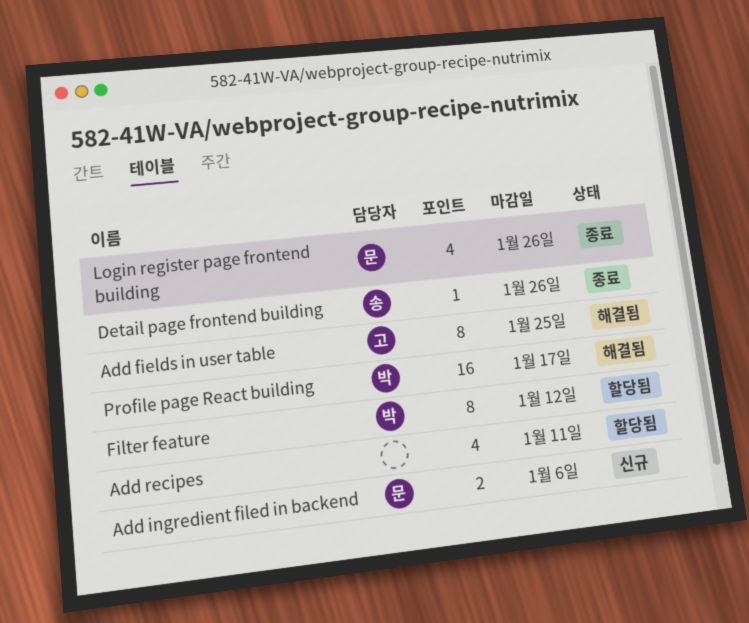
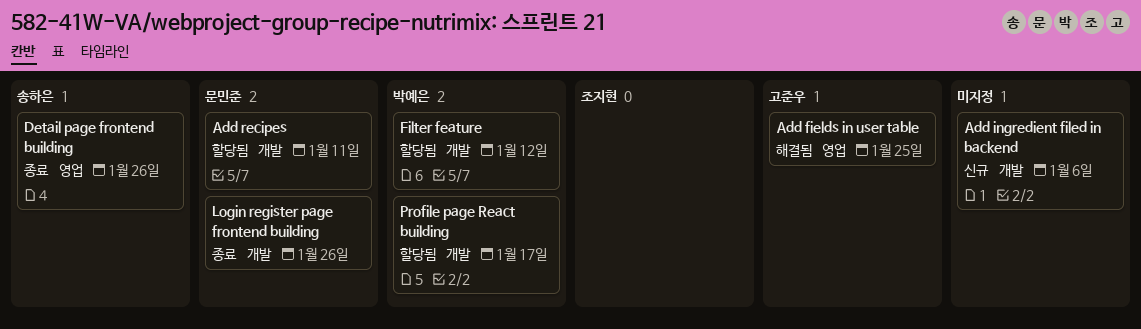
Add ingredient filed in backend, owner: 문민준 -> none
Add recipes, owner: none -> 문민준
Profile page React building, status: 해결됨 -> 할당됨

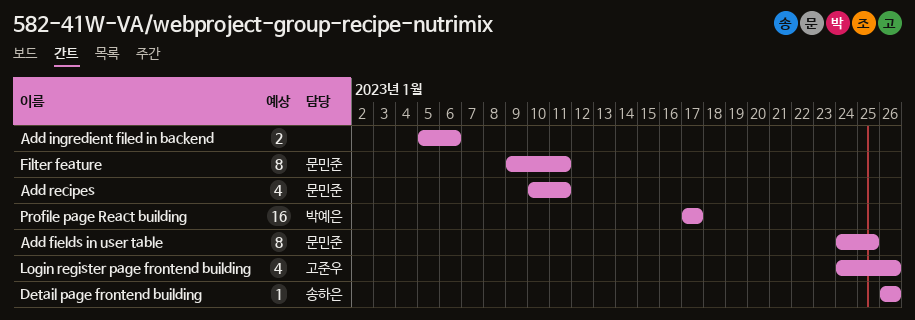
Add fields in user table, owner: 고준우 -> 문민준
Filter feature, owner: 박예은 -> 문민준
Filter feature, due: Jan 12 -> Jan 11
Login register page frontend building, owner: 문민준 -> 고준우

